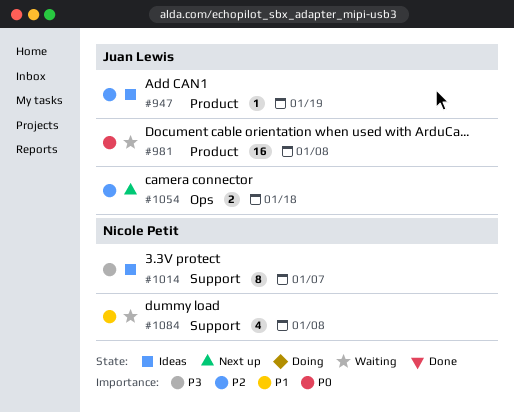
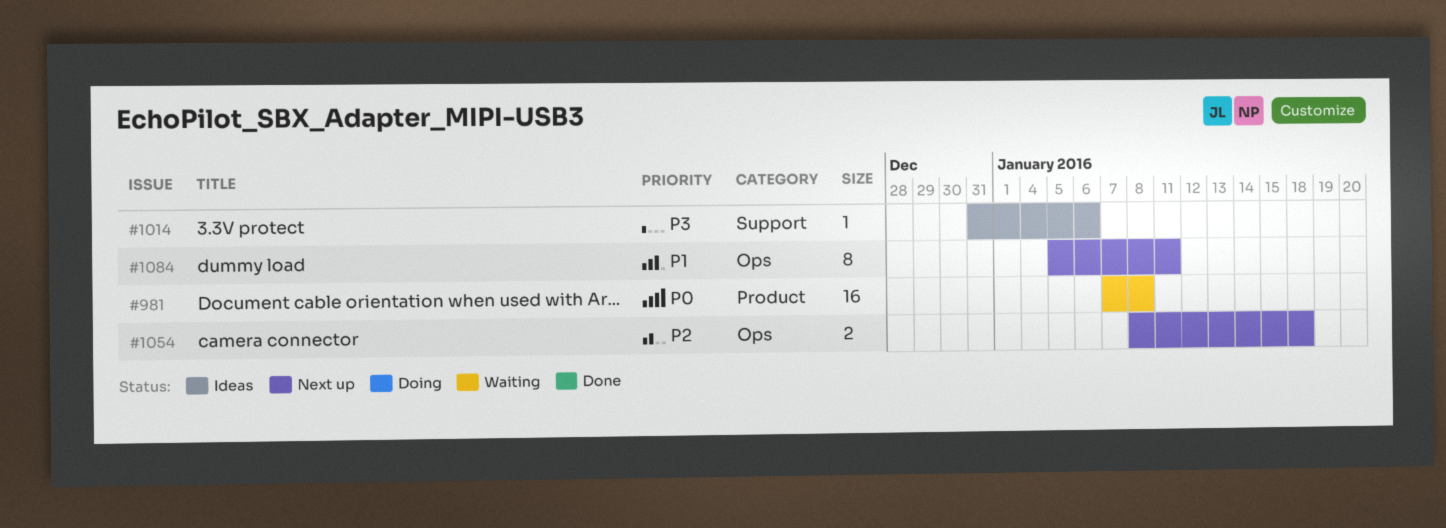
#947: present -> none
#1014, estimate: 8 -> 1
#1014, due: Jan 7 -> Jan 6
#1084, status: Waiting -> Next up
#1084, label: Support -> Ops
#1084, estimate: 4 -> 8
#1084, due: Jan 8 -> Jan 11

